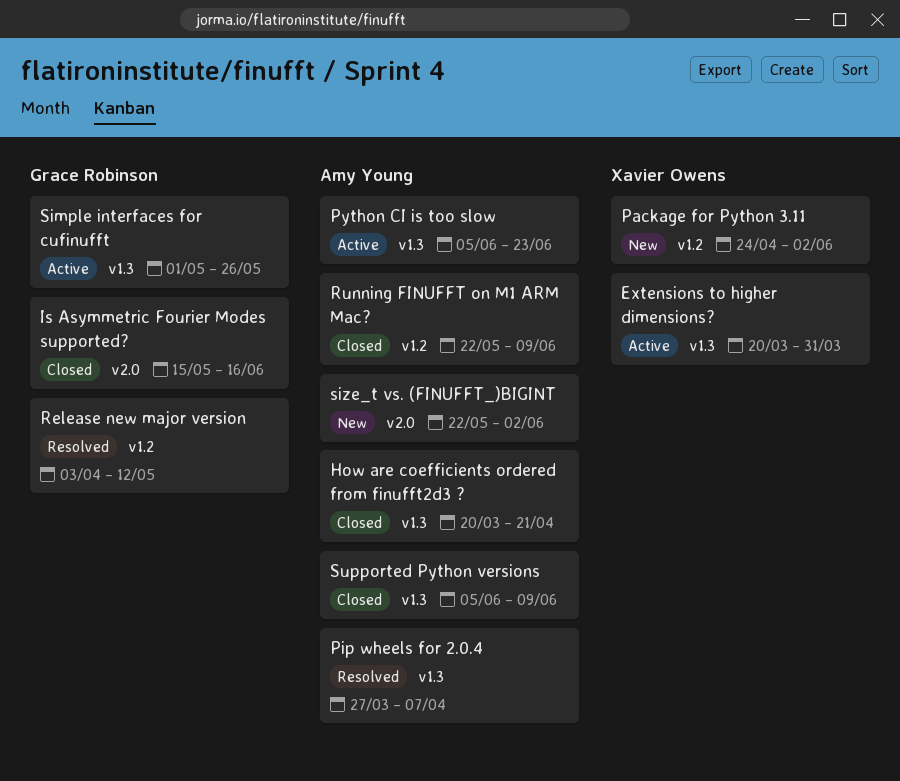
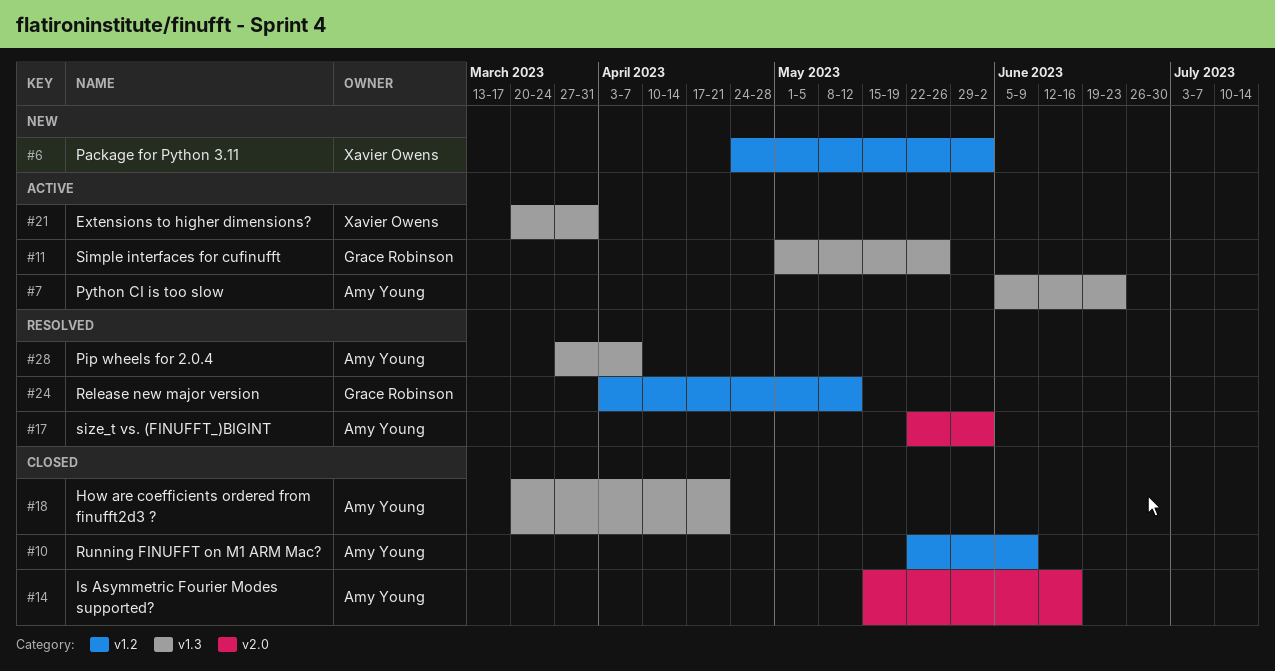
Is Asymmetric Fourier Modes supported?, owner: Grace Robinson -> Amy Young
size_t vs. (FINUFFT_)BIGINT, status: New -> Resolved
Supported Python versions: present -> none

